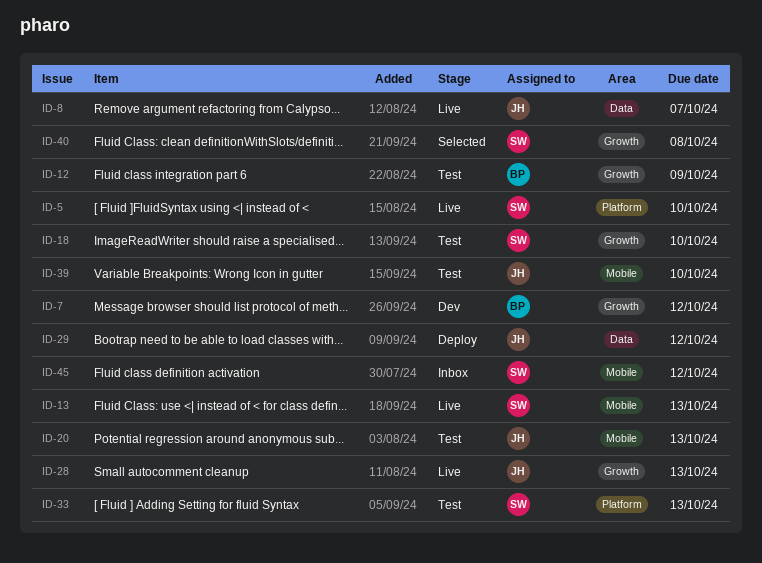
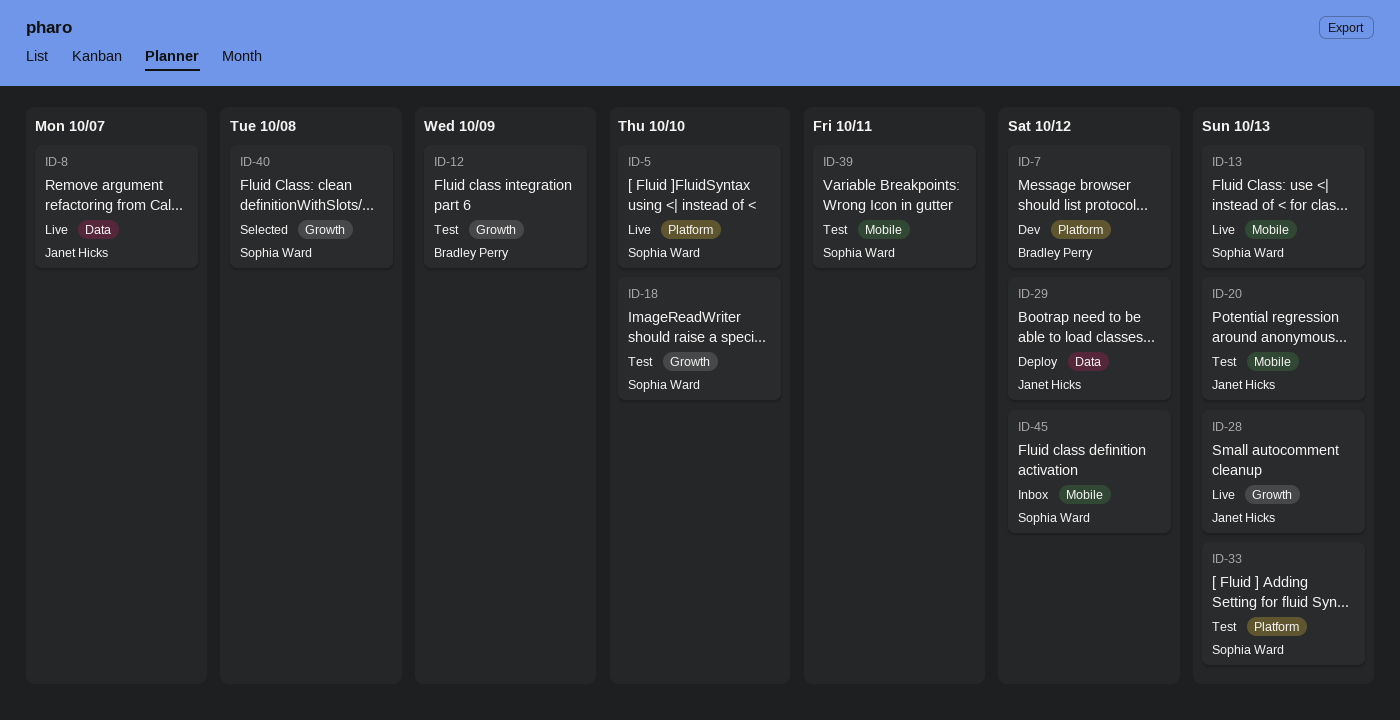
ID-7, label: Growth -> Platform
ID-39, owner: Janet Hicks -> Sophia Ward
ID-39, due: Oct 10 -> Oct 11

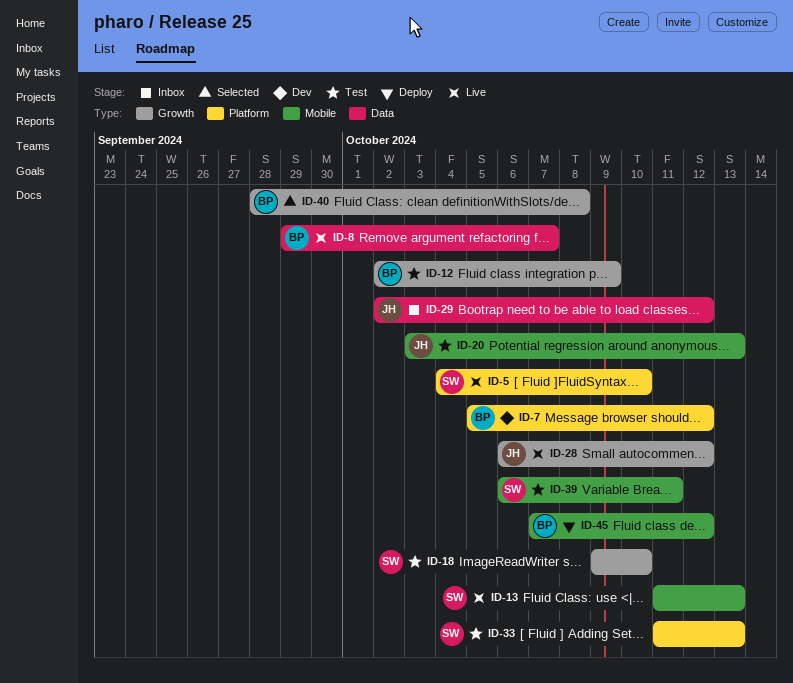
ID-8, owner: Janet Hicks -> Bradley Perry
ID-28, due: Oct 13 -> Oct 12
ID-29, status: Deploy -> Inbox
ID-40, owner: Sophia Ward -> Bradley Perry
ID-45, status: Inbox -> Deploy
ID-45, owner: Sophia Ward -> Bradley Perry

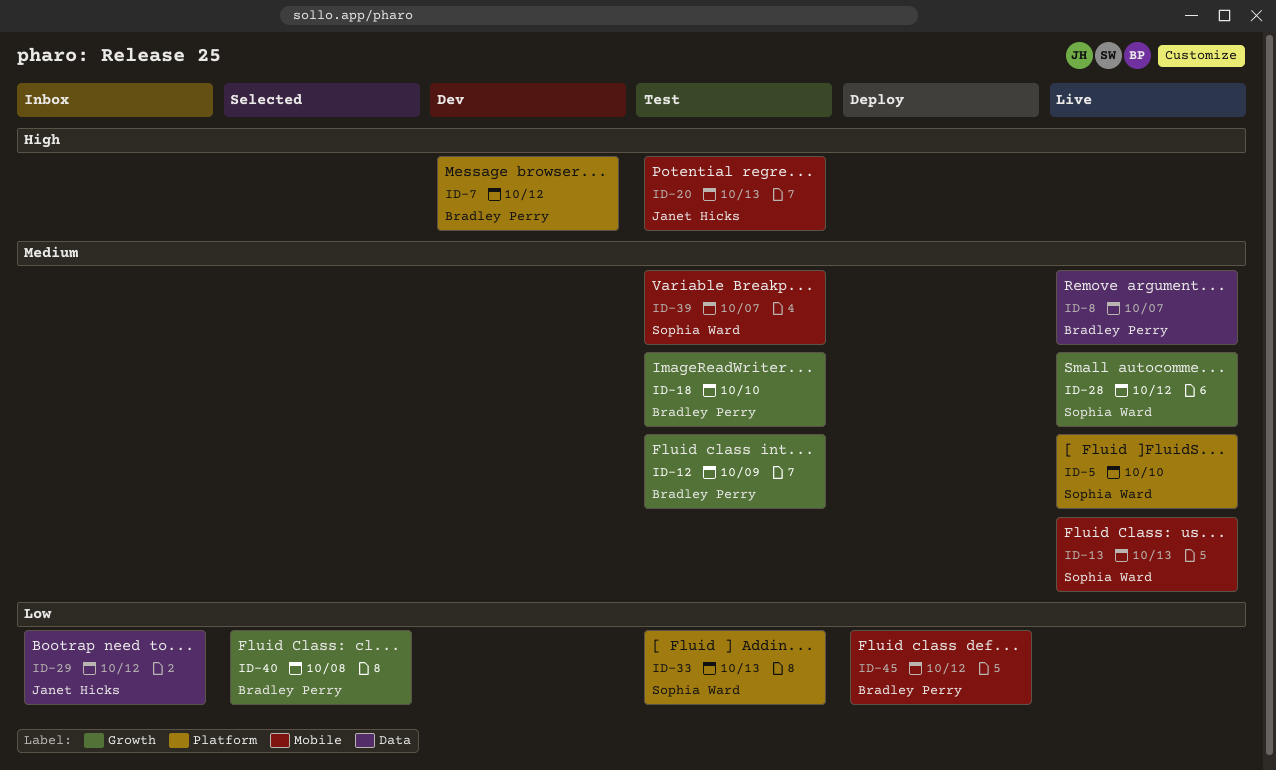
ID-18, owner: Sophia Ward -> Bradley Perry
ID-28, owner: Janet Hicks -> Sophia Ward
ID-39, due: Oct 11 -> Oct 7

